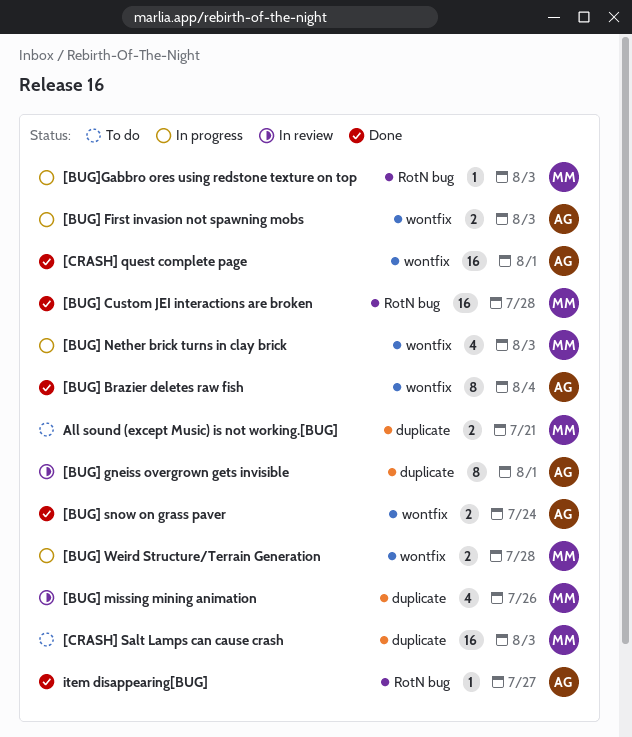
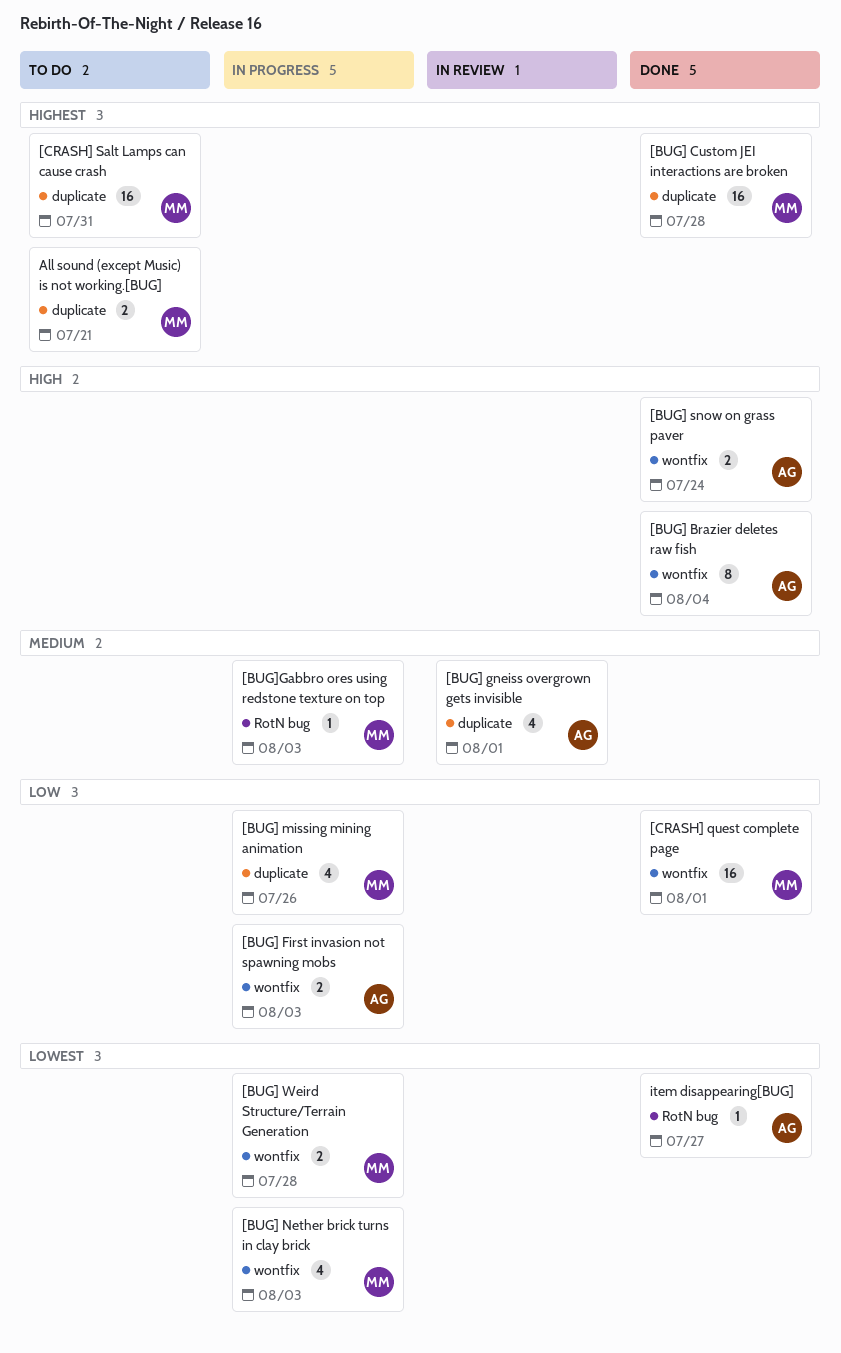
[BUG] Custom JEI interactions are broken, label: RotN bug -> duplicate
[BUG] gneiss overgrown gets invisible, estimate: 8 -> 4
[BUG] missing mining animation, status: In review -> In progress
[CRASH] quest complete page, owner: AG -> MM
[CRASH] Salt Lamps can cause crash, due: Aug 3 -> Jul 31

